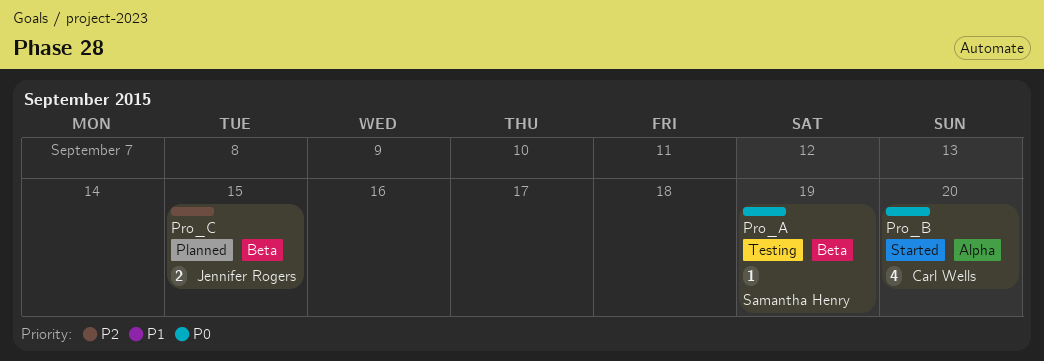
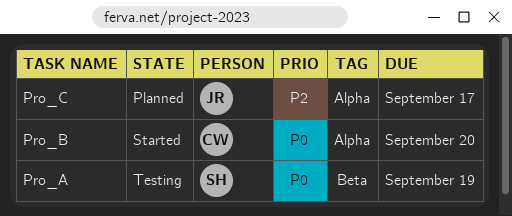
Pro_C, label: Beta -> Alpha
Pro_C, due: Sep 15 -> Sep 17

